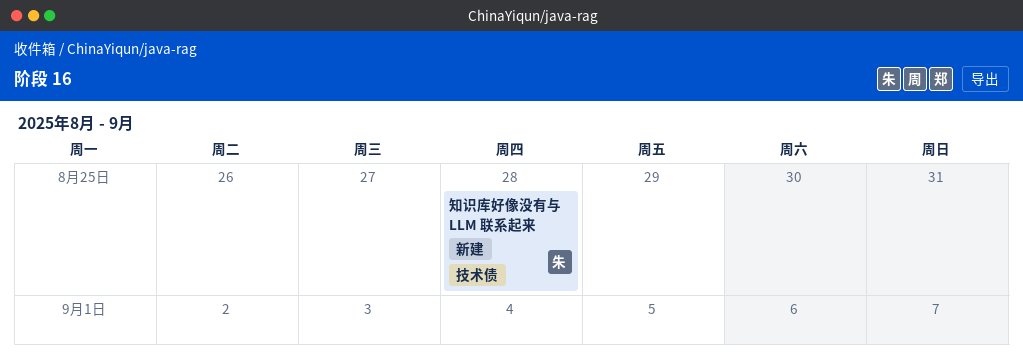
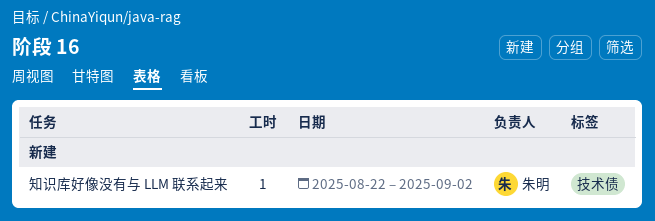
知识库好像没有与 LLM 联系起来, due: Aug 28 -> Sep 2

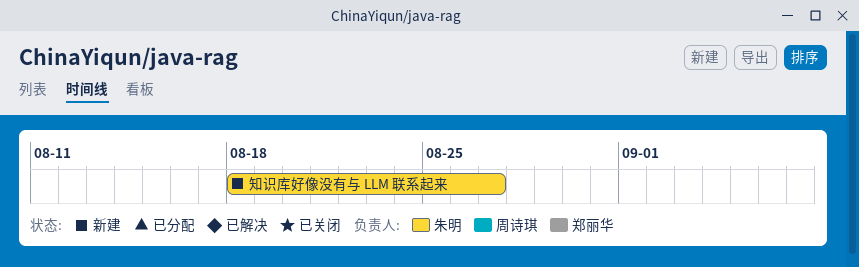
知识库好像没有与 LLM 联系起来, start: Aug 22 -> Aug 18
知识库好像没有与 LLM 联系起来, due: Sep 2 -> Aug 27

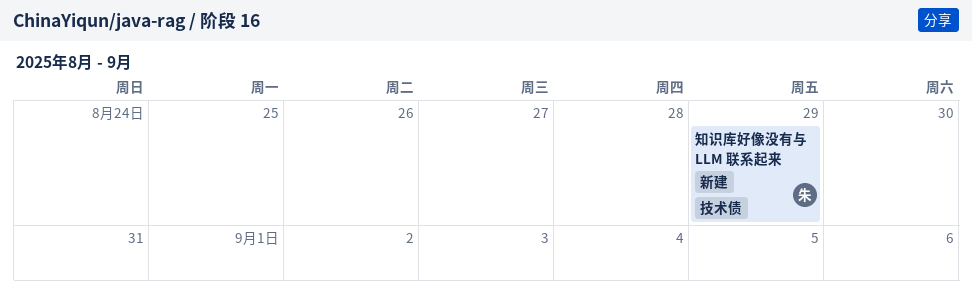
知识库好像没有与 LLM 联系起来, due: Aug 27 -> Aug 29

